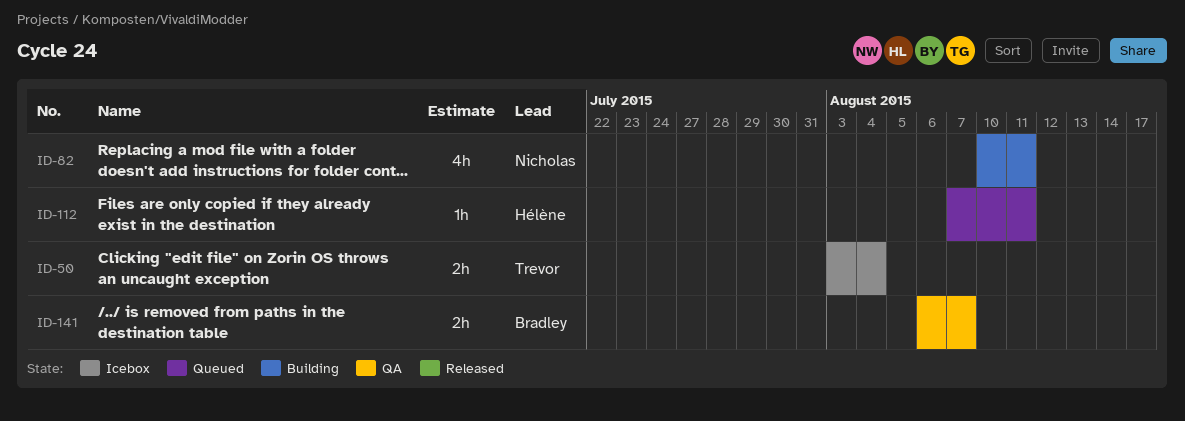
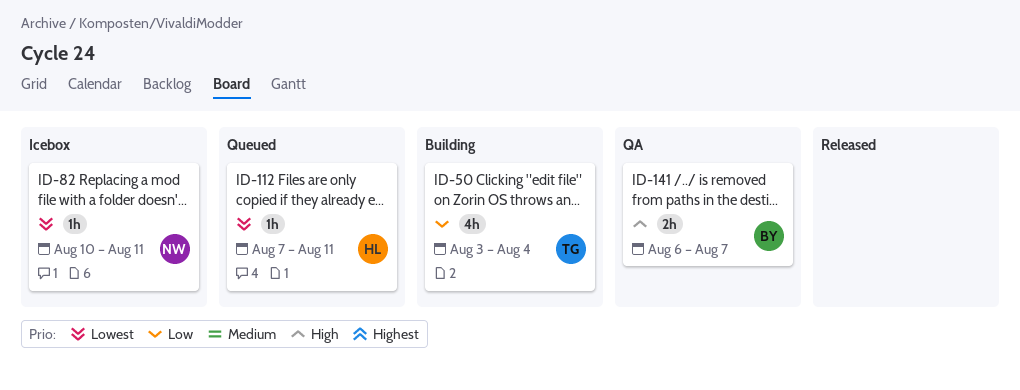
ID-50, status: Icebox -> Building
ID-50, estimate: 2h -> 4h
ID-82, status: Building -> Icebox
ID-82, estimate: 4h -> 1h

